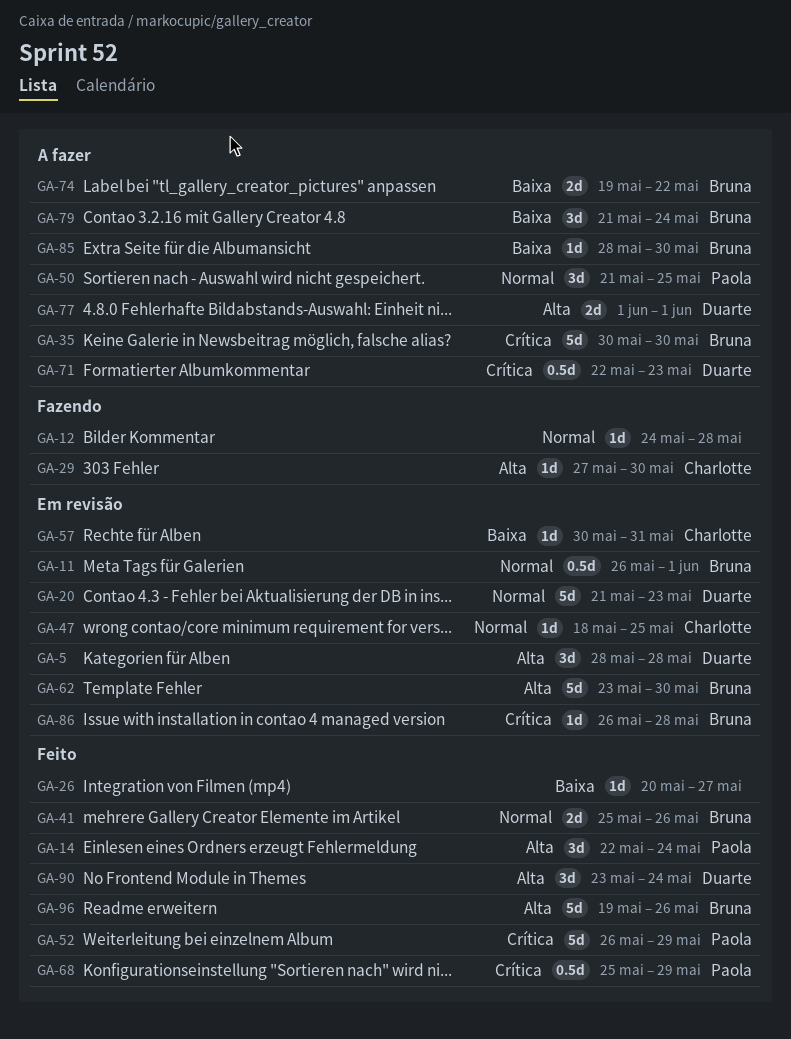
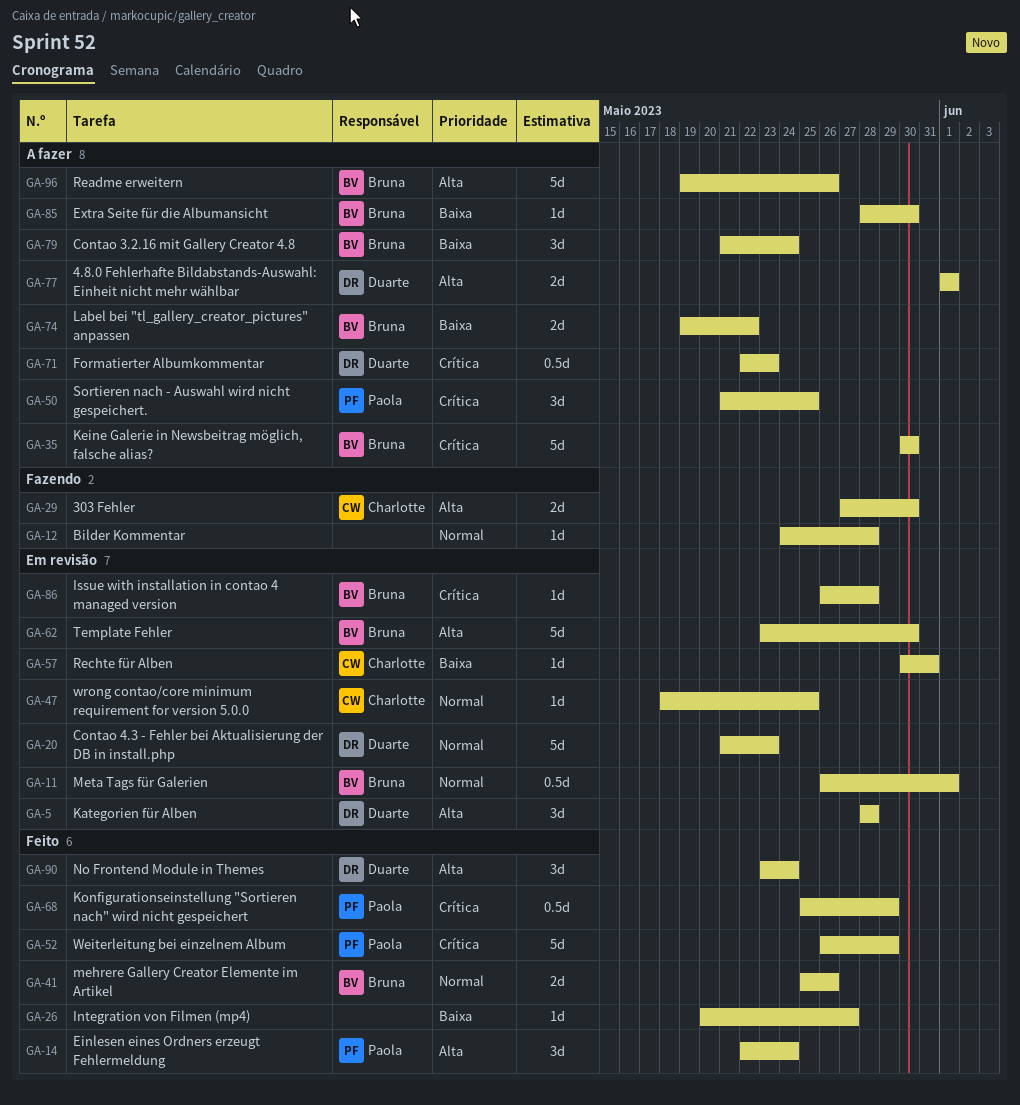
GA-29, estimate: 1d -> 2d
GA-50, priority: Normal -> Crítica
GA-96, status: Feito -> A fazer

